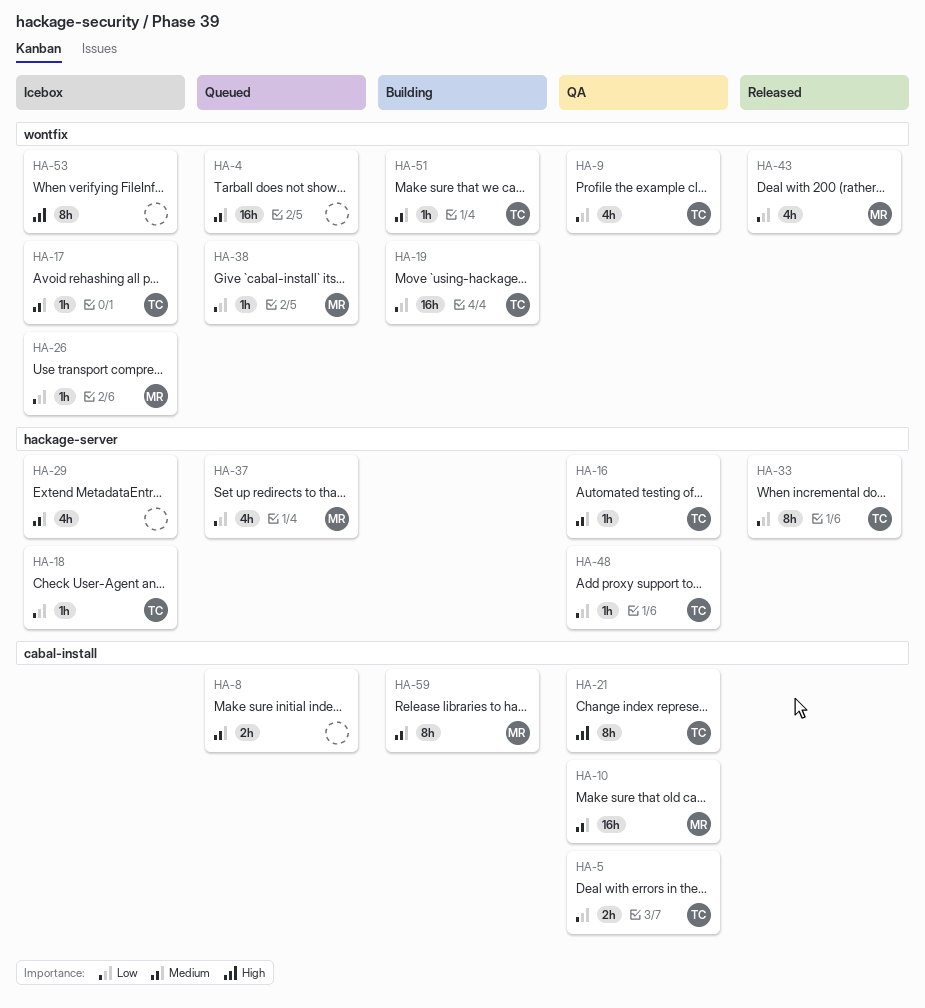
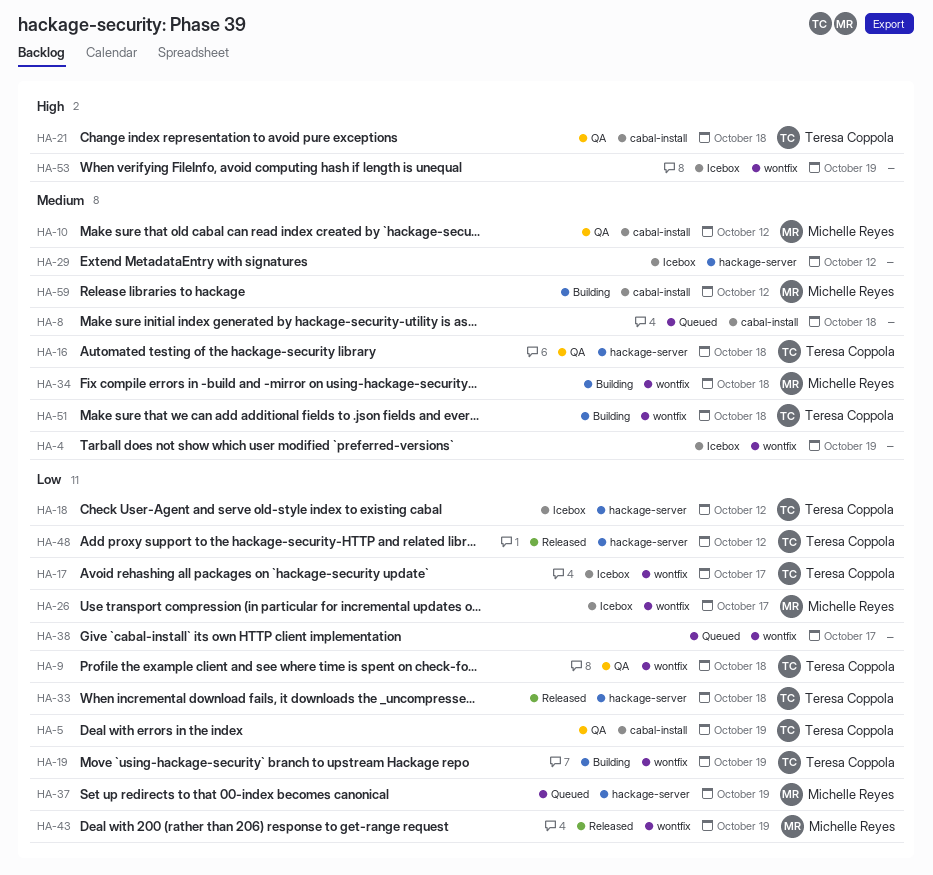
HA-4, status: Queued -> Icebox
HA-17, priority: Medium -> Low
HA-34: none -> present
HA-38, owner: Michelle Reyes -> none
HA-48, status: QA -> Released

